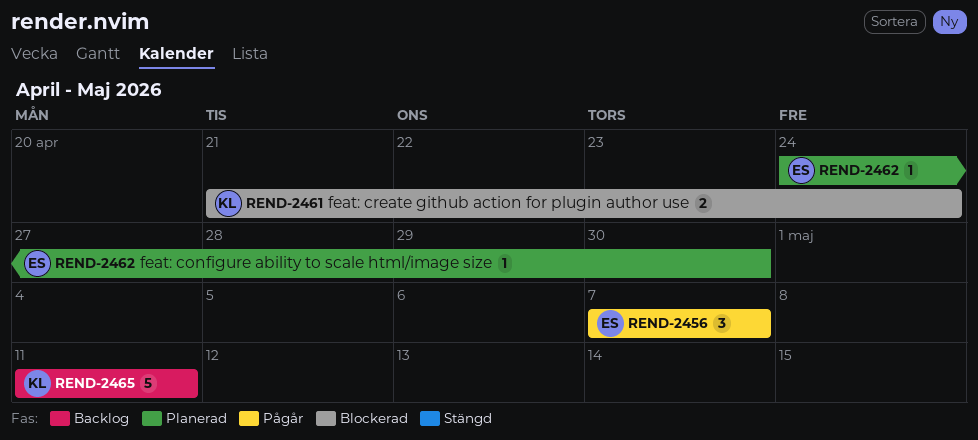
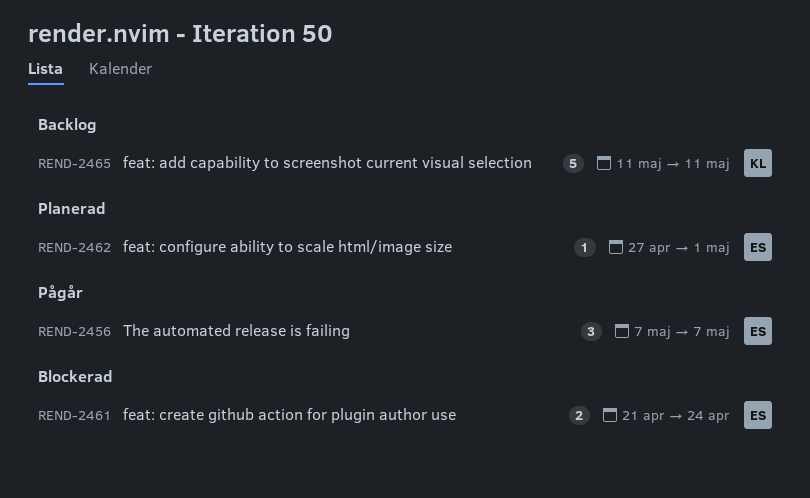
REND-2461, owner: KL -> ES
REND-2462, start: Apr 24 -> Apr 27
REND-2462, due: Apr 30 -> May 1

